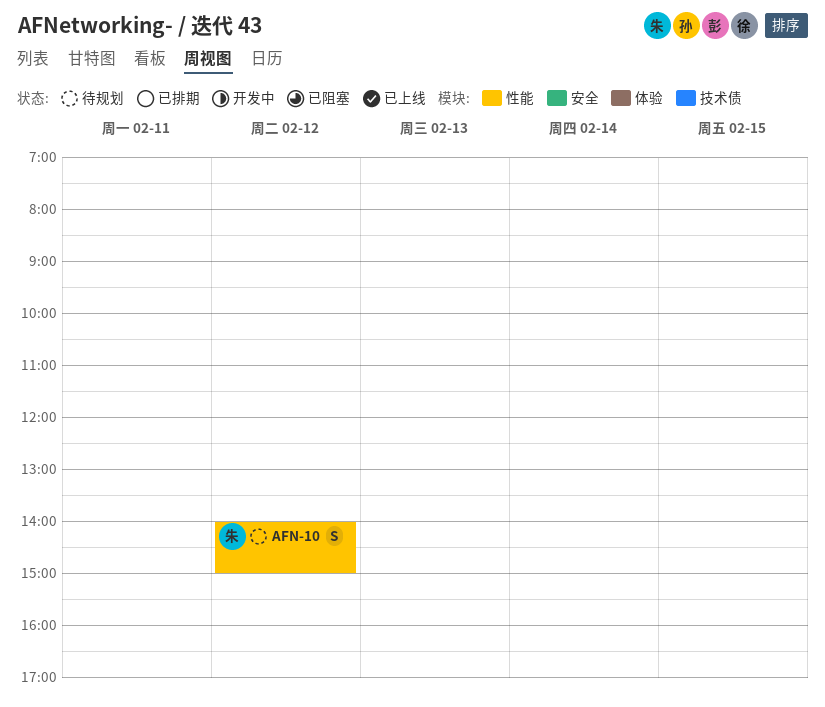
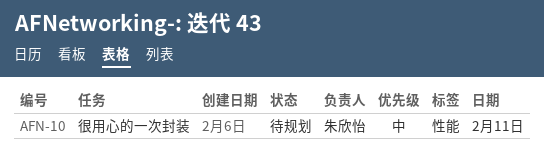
AFN-10, day: Feb 12 -> Feb 11

